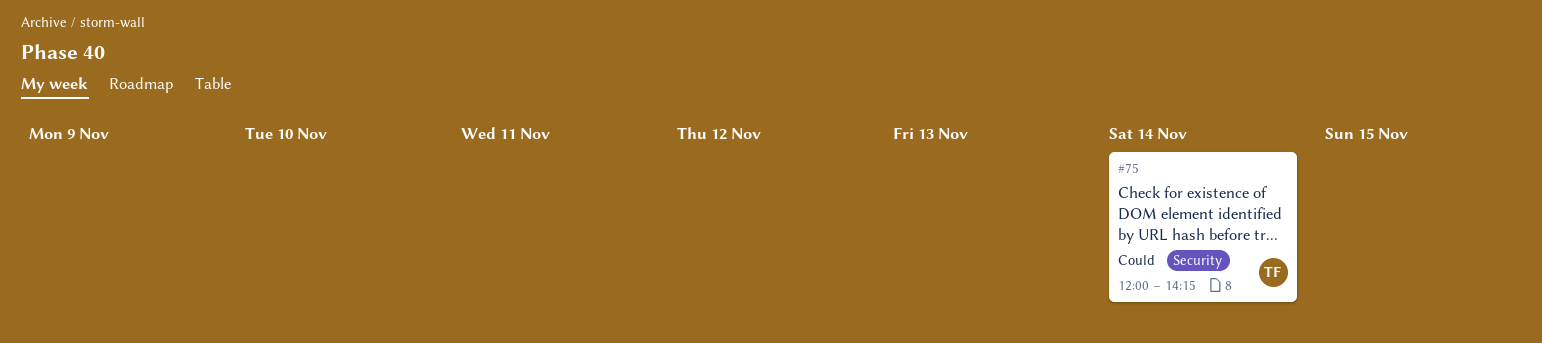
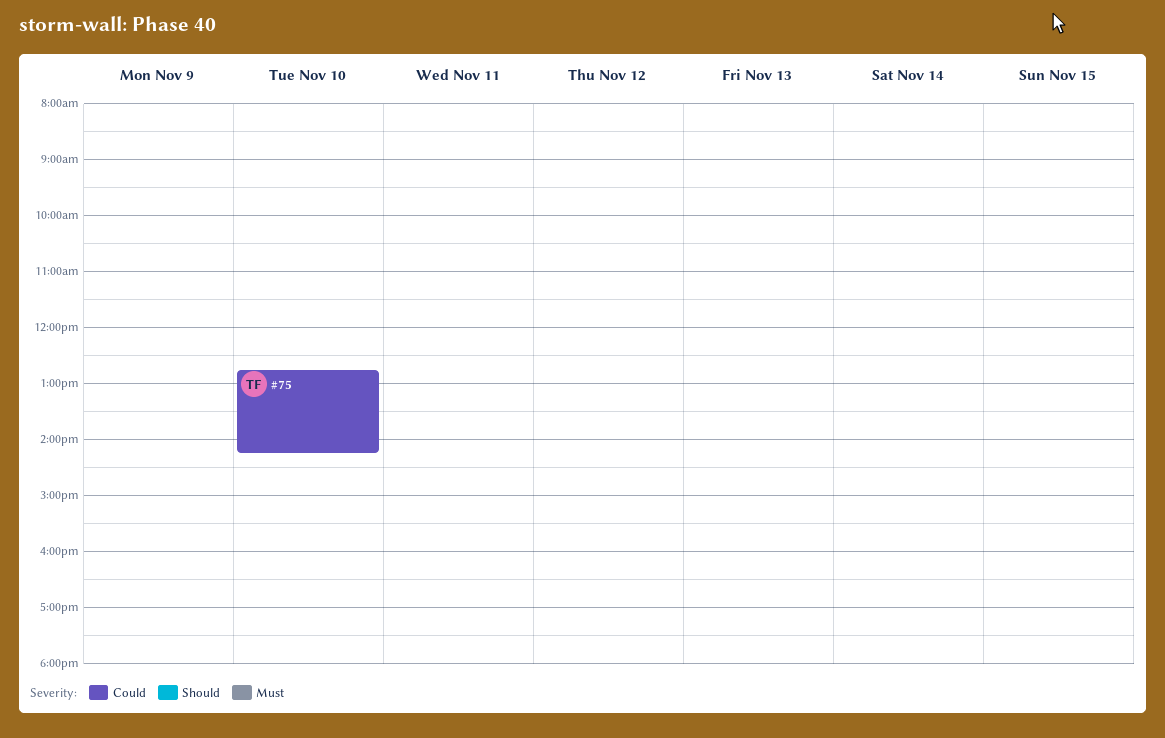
#75, day: Nov 14 -> Nov 10
#75, begins: 12:00 -> 12:45

